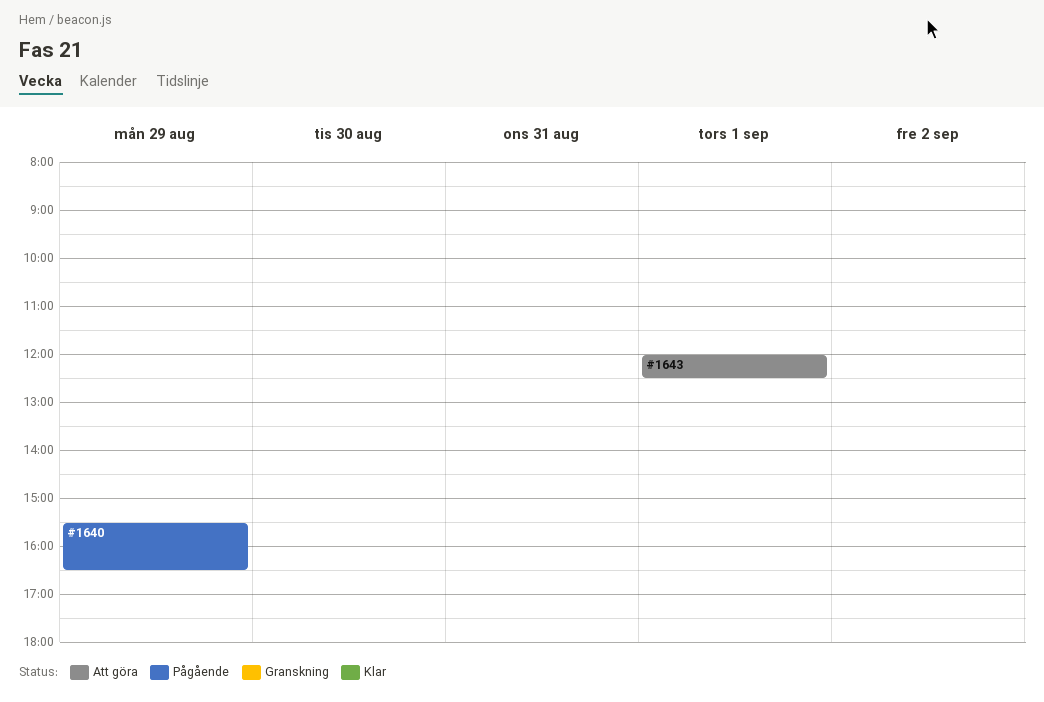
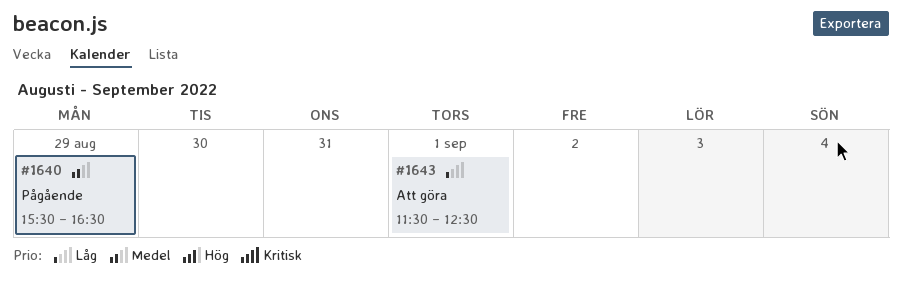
#1643, begins: 12:00 -> 11:30

